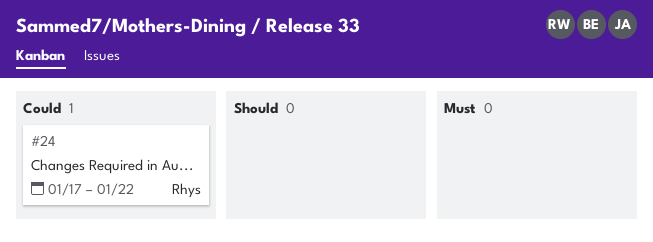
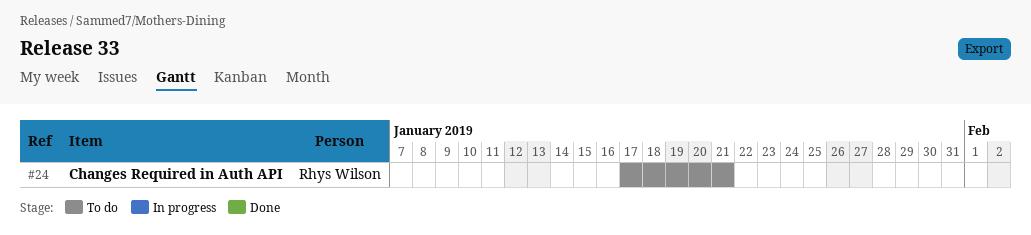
#24, due: Jan 22 -> Jan 21

